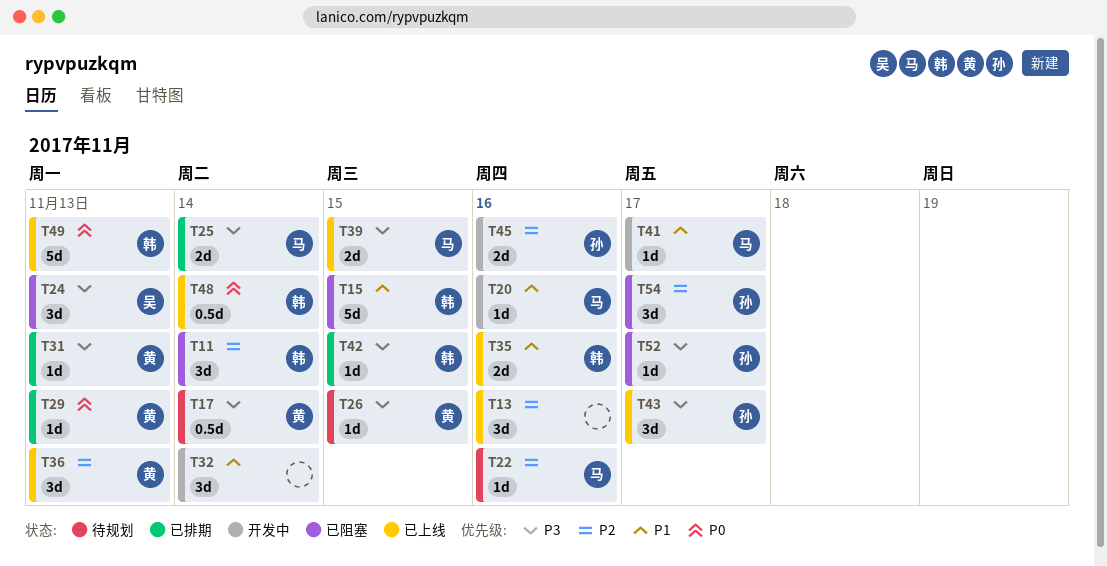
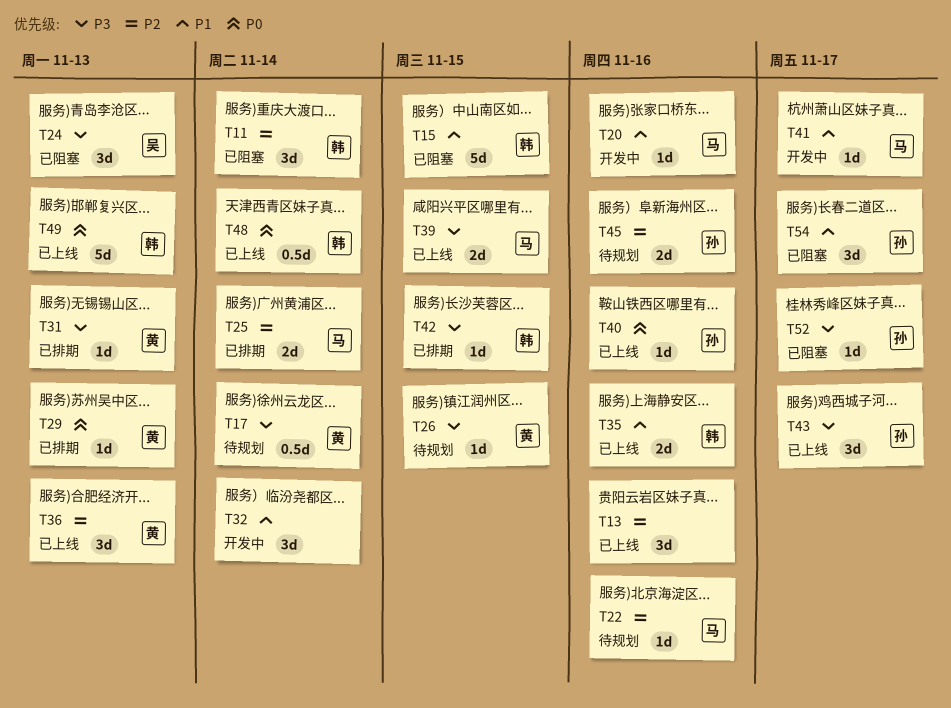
T25, priority: P3 -> P2
T40: none -> present
T45, status: 开发中 -> 待规划
T54, priority: P2 -> P1

